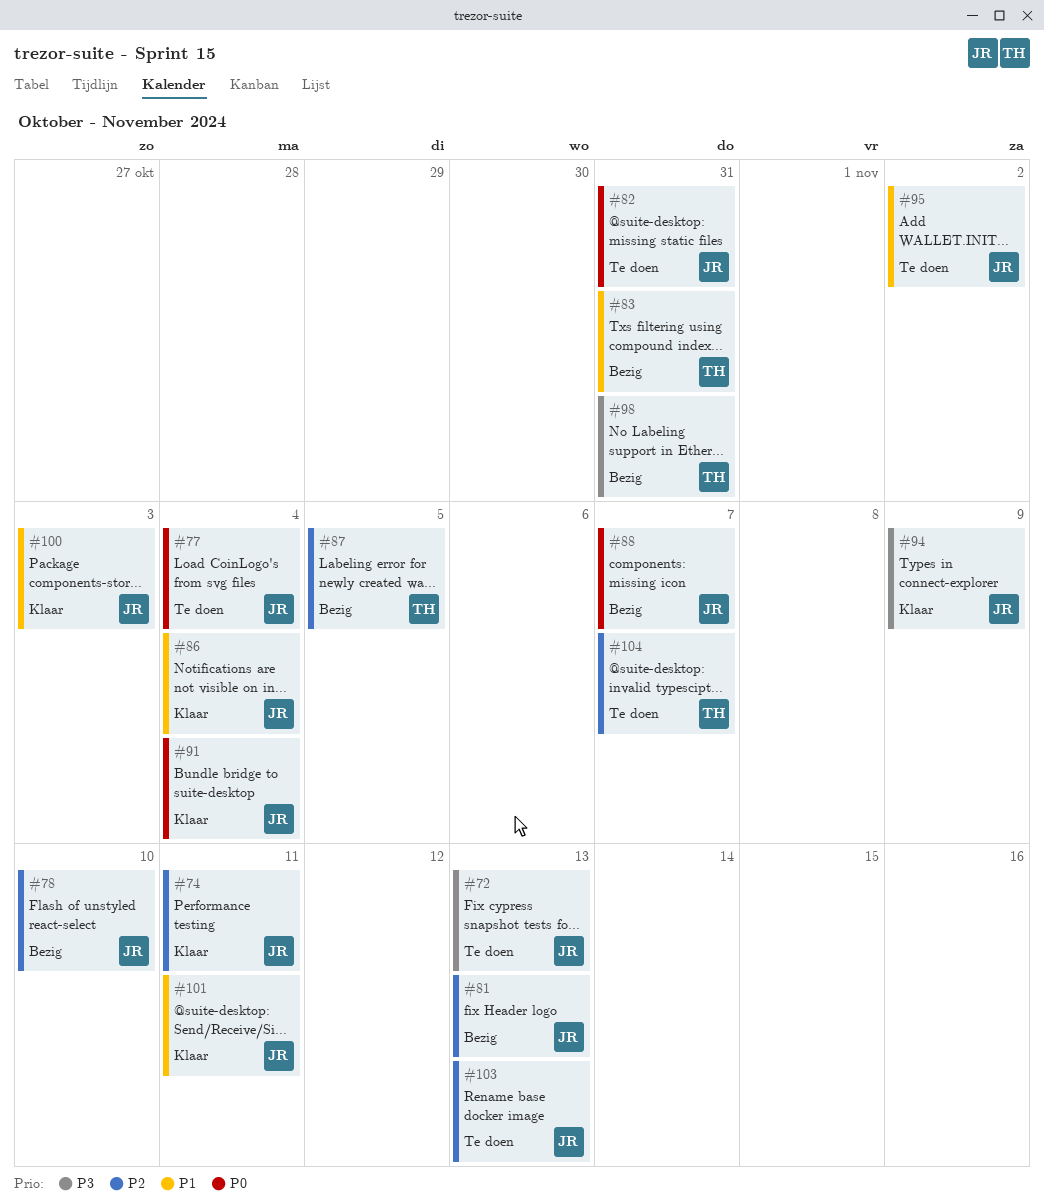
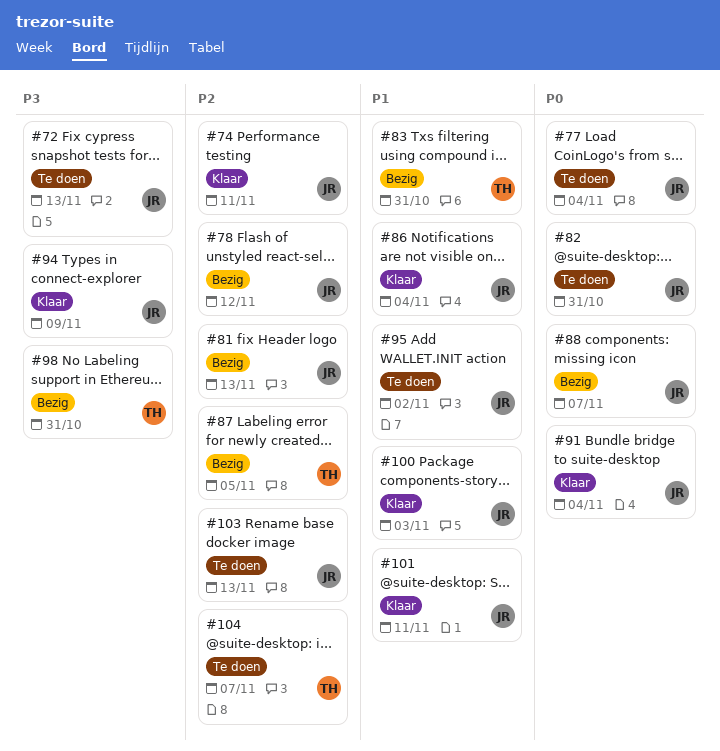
#78, due: Nov 10 -> Nov 12

